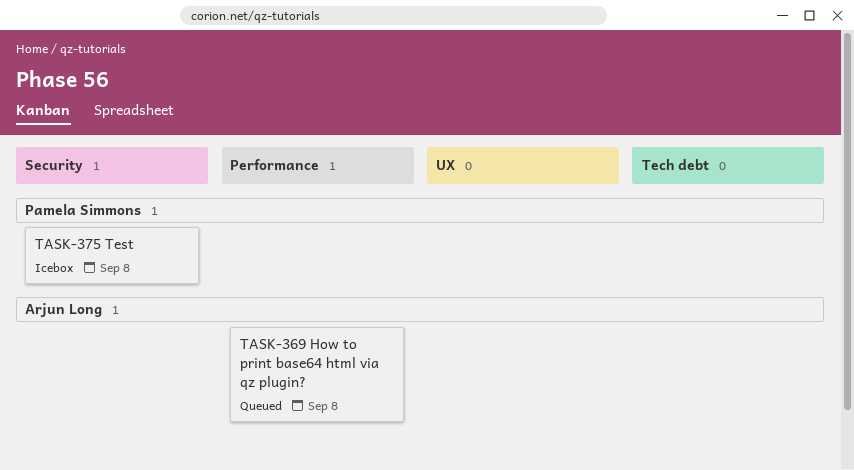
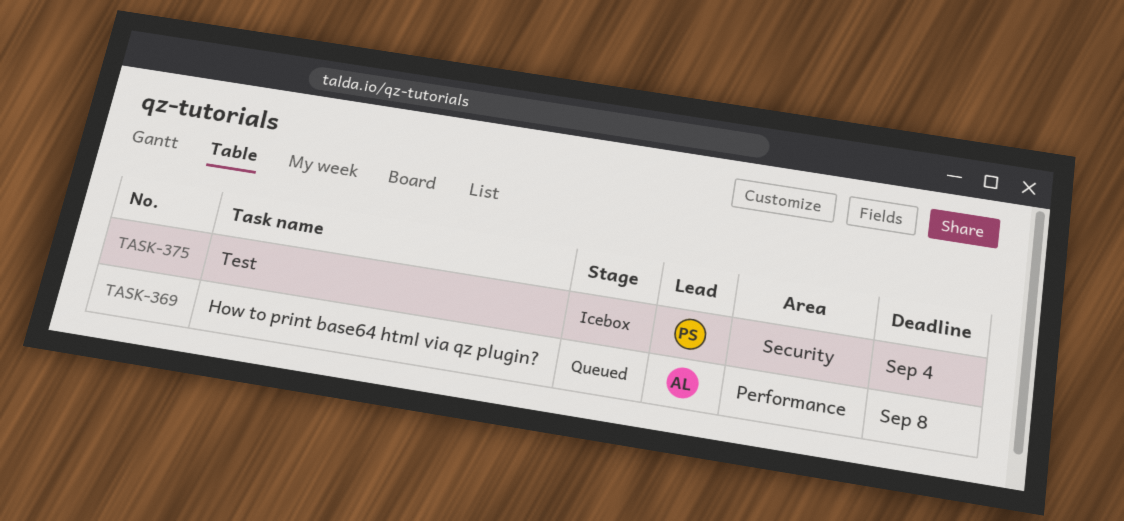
TASK-375, due: Sep 8 -> Sep 4

